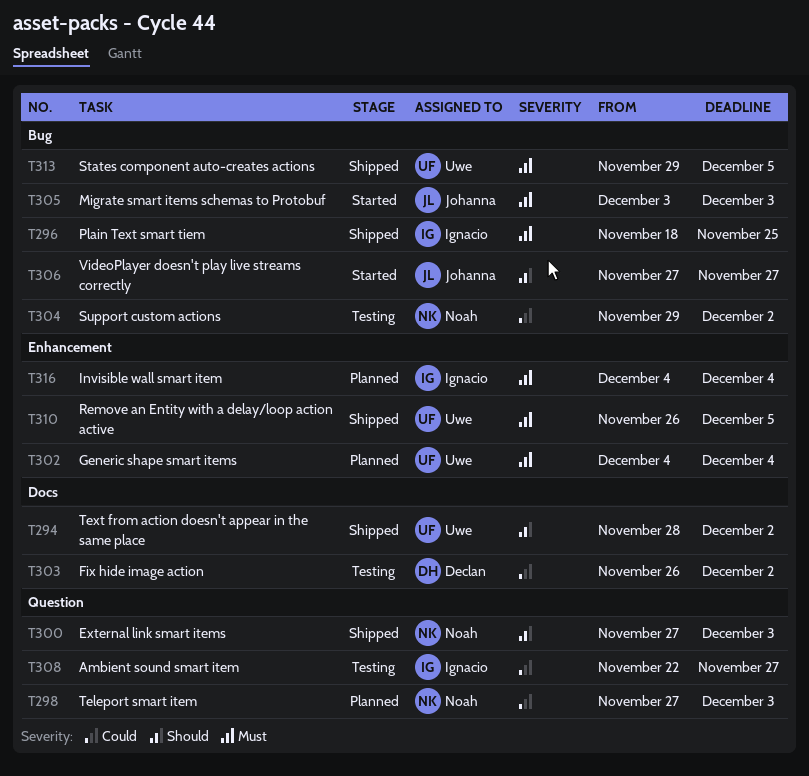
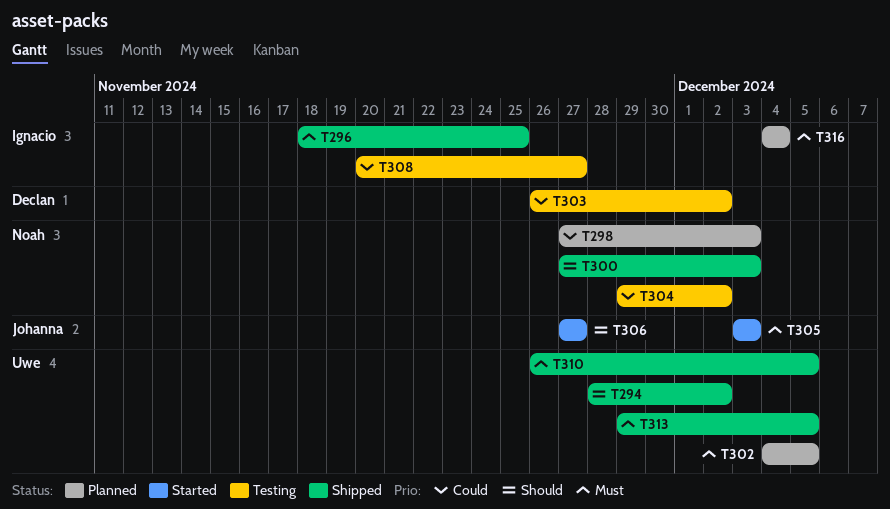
T302, due: Dec 4 -> Dec 5
T308, start: Nov 22 -> Nov 20

